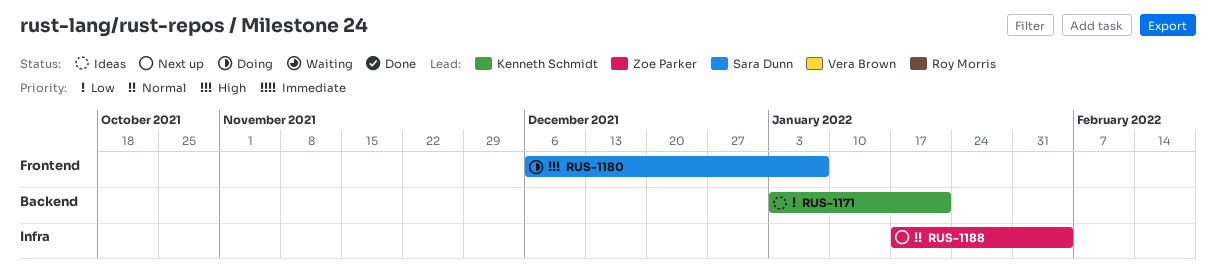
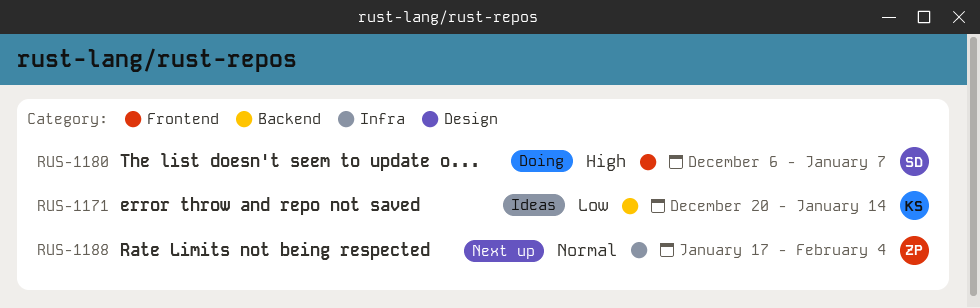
RUS-1171, start: Jan 3 -> Dec 20
RUS-1171, due: Jan 21 -> Jan 14

